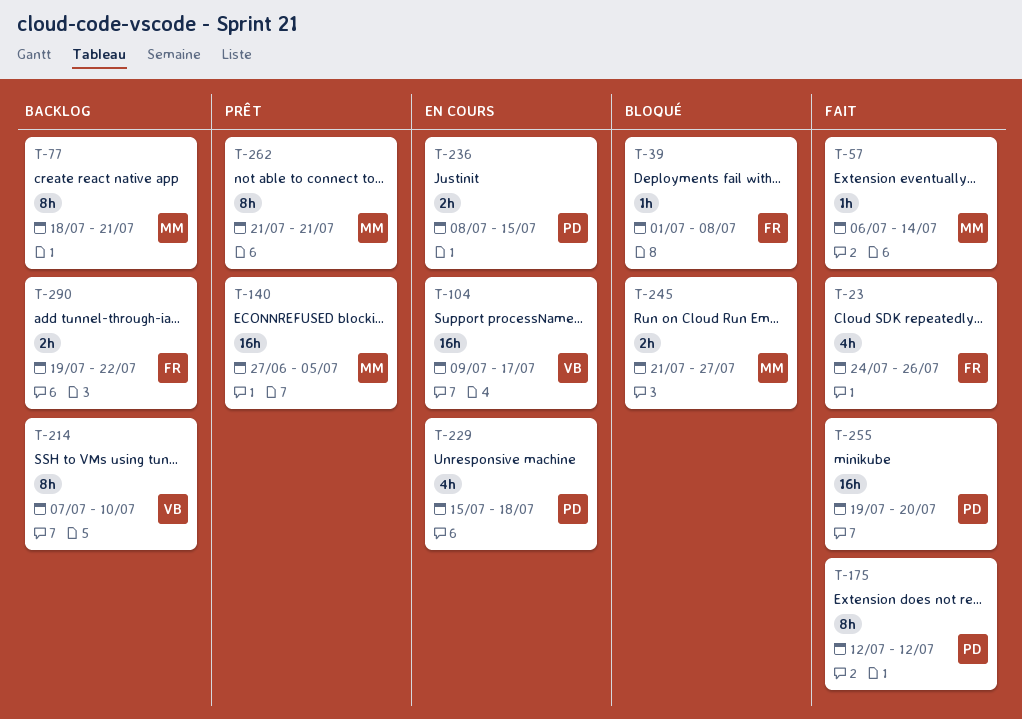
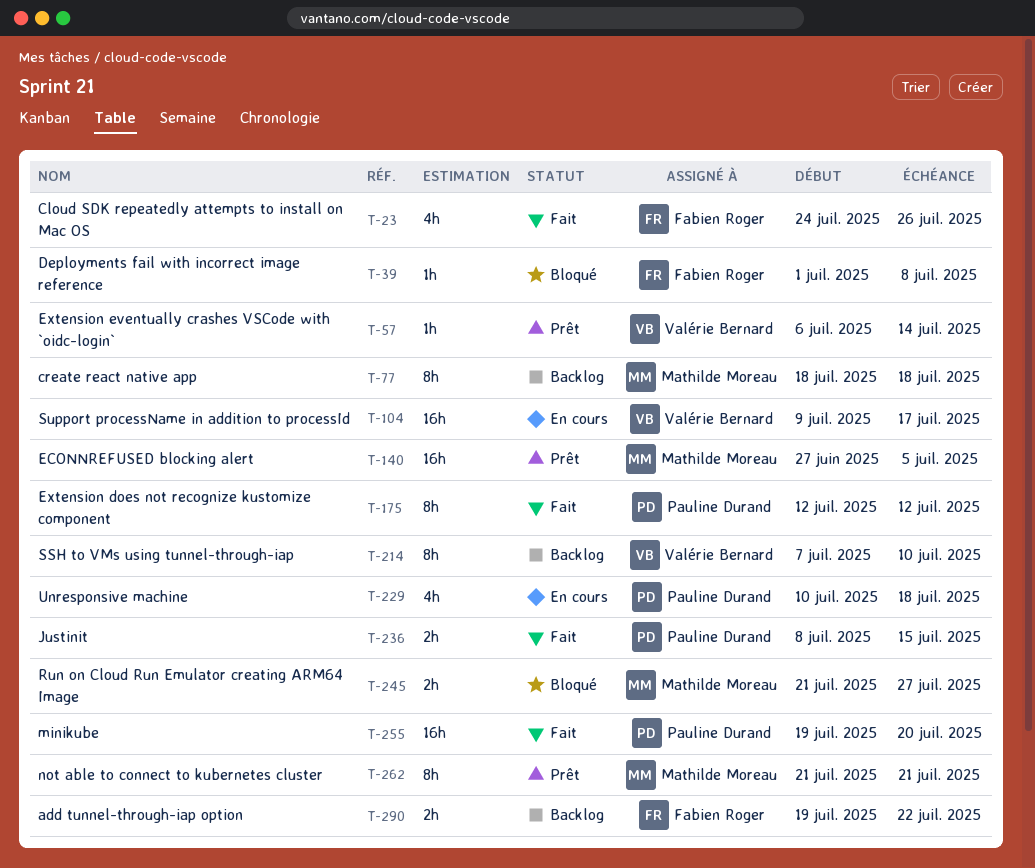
T-57, status: Fait -> Prêt
T-57, owner: Mathilde Moreau -> Valérie Bernard
T-77, due: Jul 21 -> Jul 18
T-229, start: Jul 15 -> Jul 10
T-236, status: En cours -> Fait

